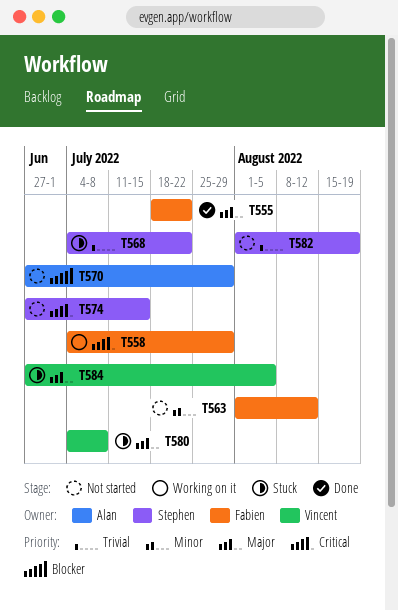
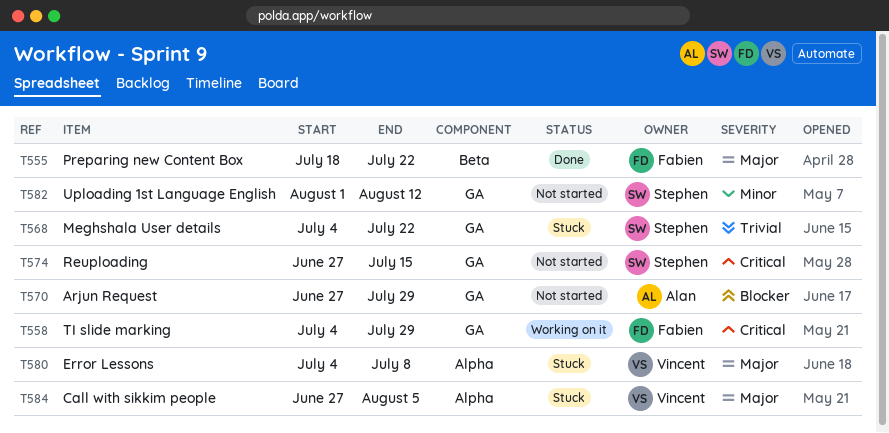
T563: present -> none
T582, priority: Trivial -> Minor
T582, due: Aug 19 -> Aug 12

